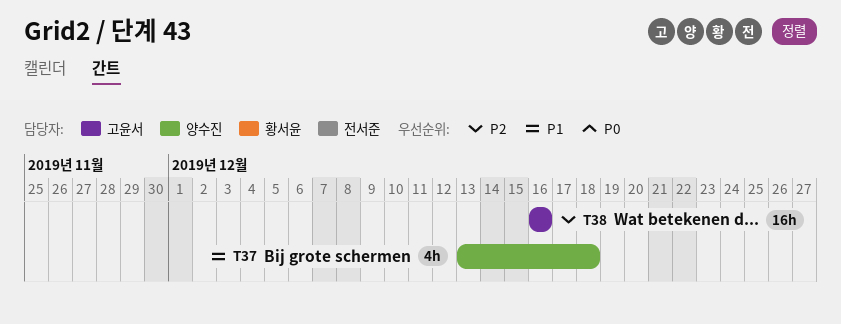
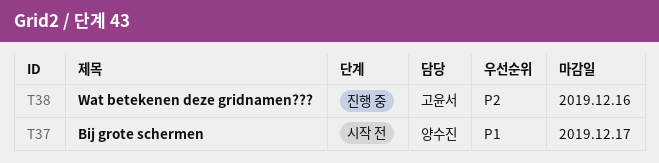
T37, due: Dec 18 -> Dec 17

